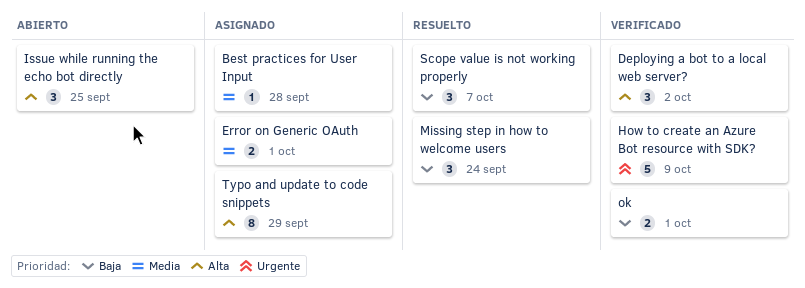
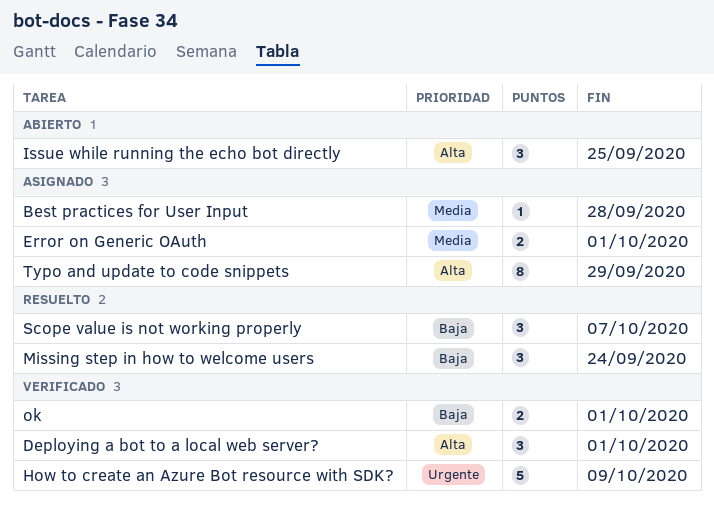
Deploying a bot to a local web server?, due: Oct 2 -> Oct 1

